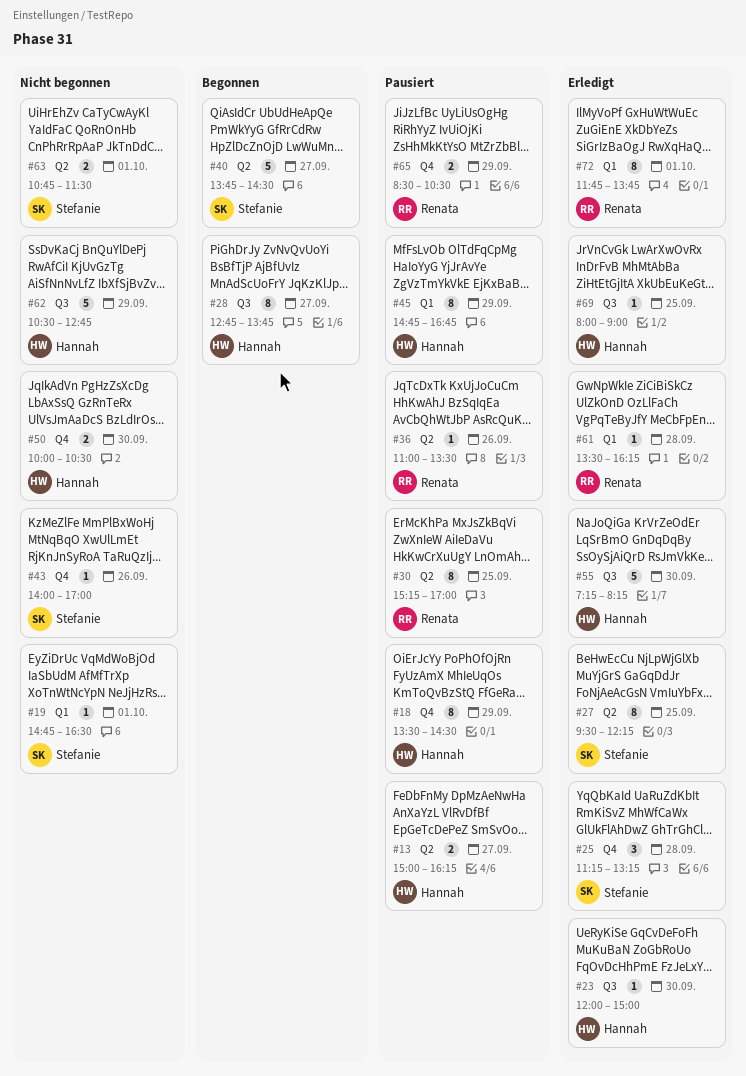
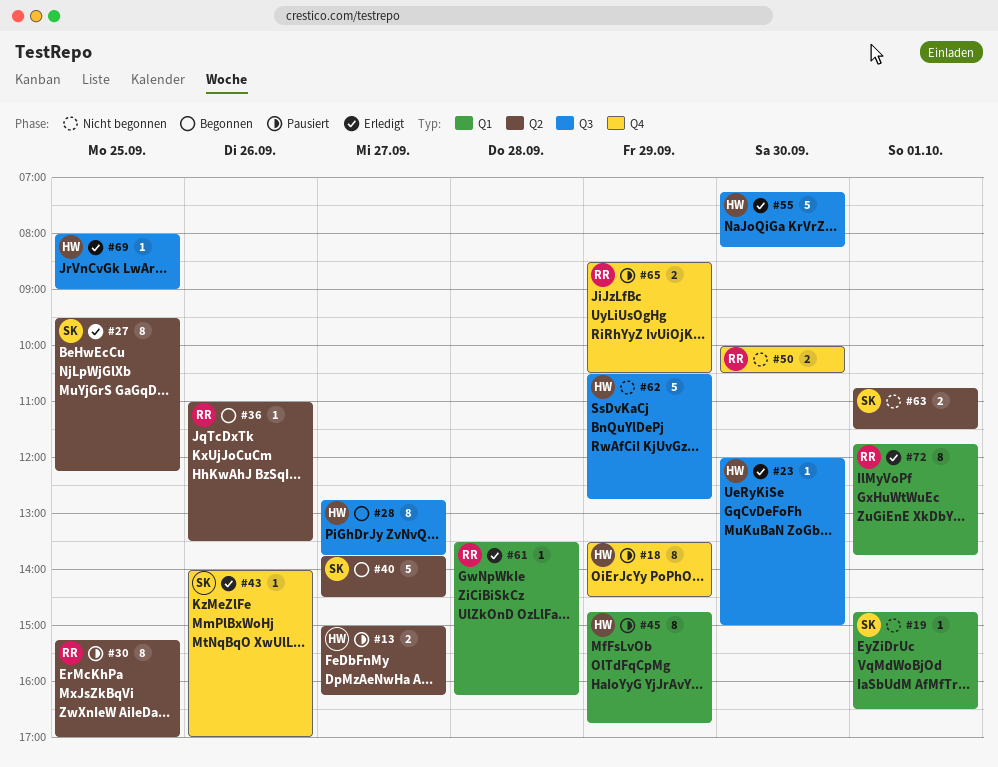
#25: present -> none
#36, status: Pausiert -> Begonnen
#43, status: Nicht begonnen -> Erledigt
#50, owner: Hannah -> Renata

